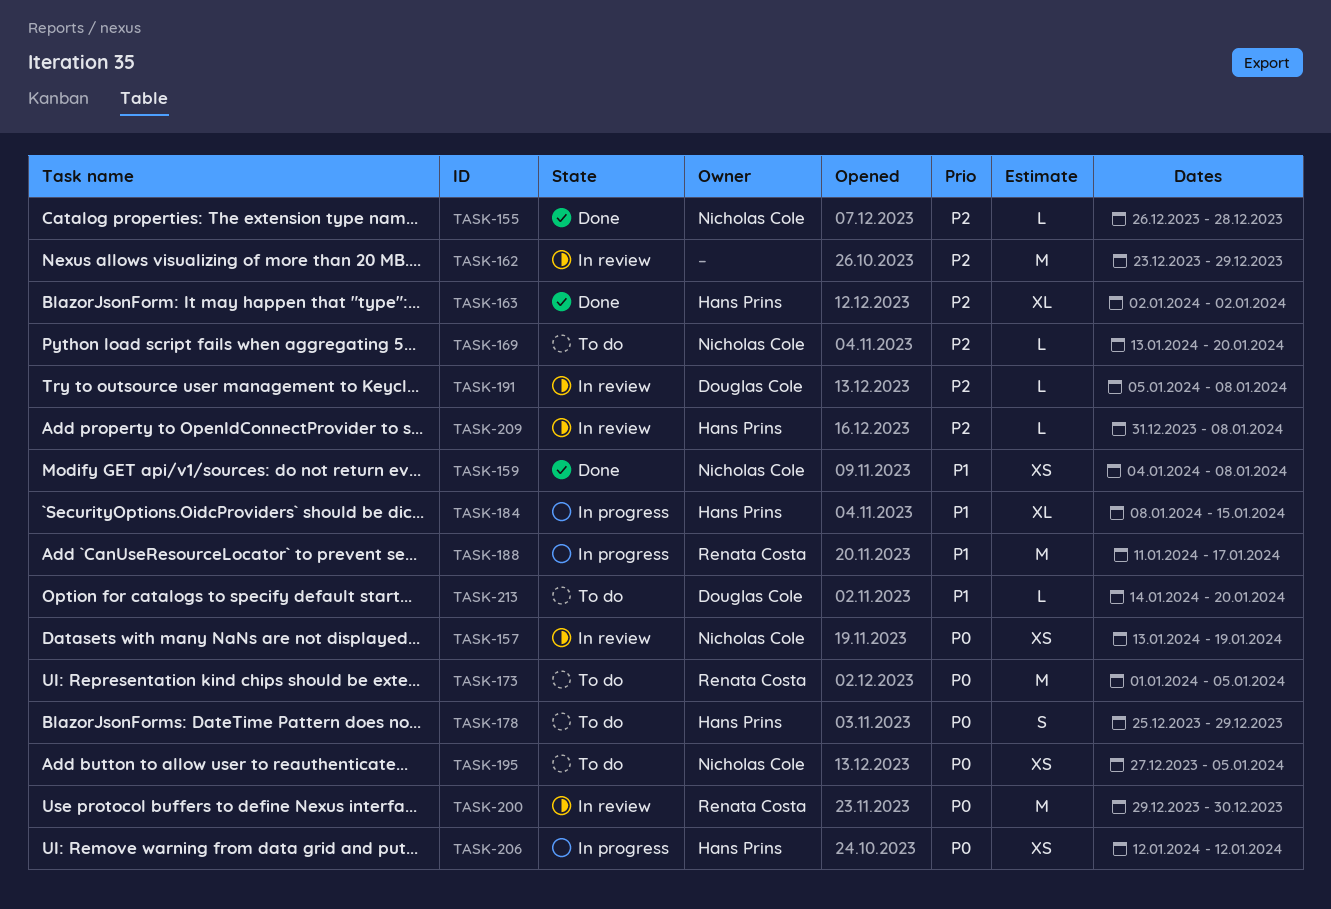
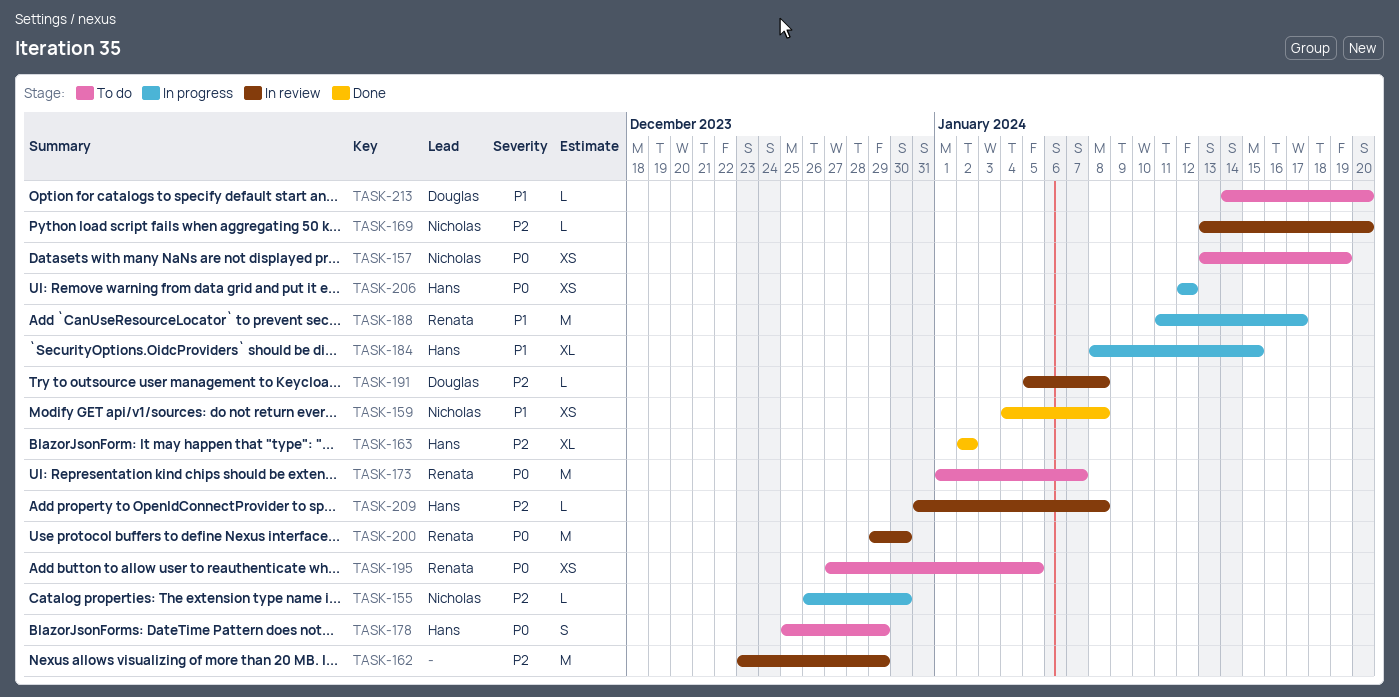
TASK-155, status: Done -> In progress
TASK-155, due: Dec 28 -> Dec 30
TASK-157, status: In review -> To do
TASK-169, status: To do -> In review
TASK-173, due: Jan 5 -> Jan 7
TASK-195, owner: Nicholas Cole -> Renata Costa

